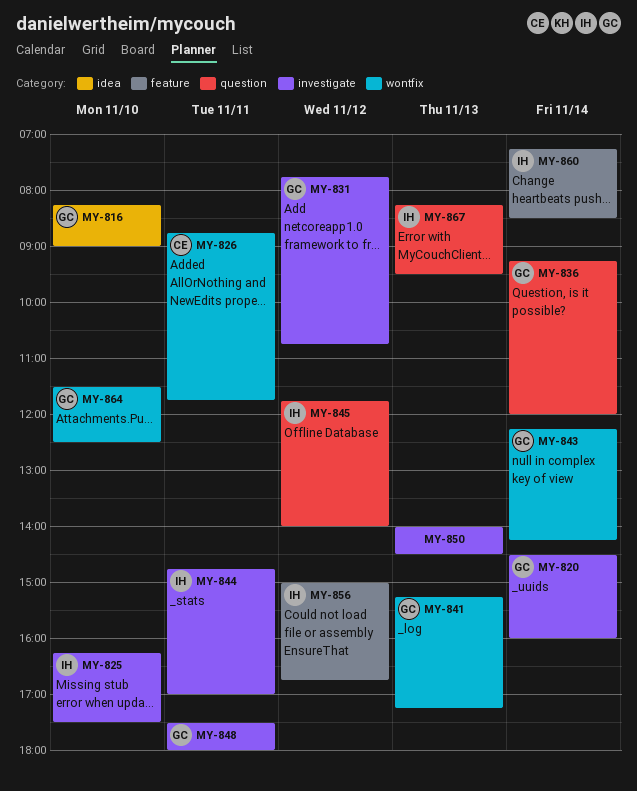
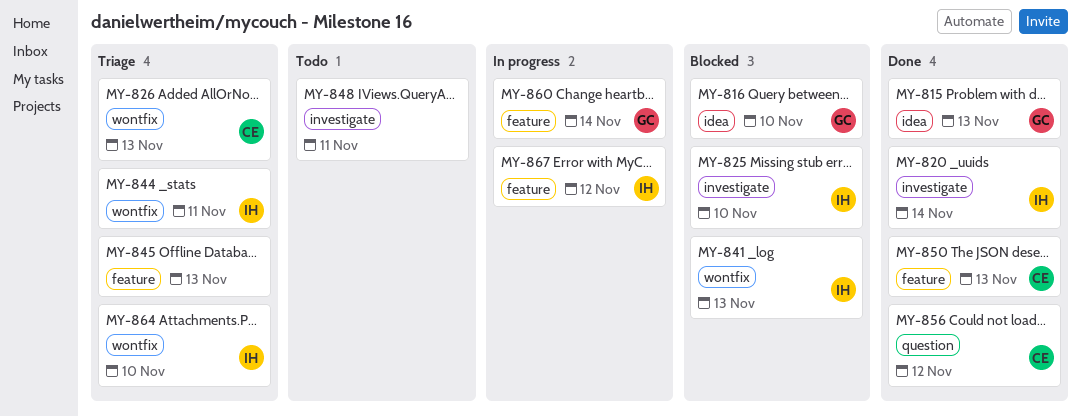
MY-815: none -> present
MY-820, owner: GC -> IH
MY-826, day: Nov 11 -> Nov 13
MY-831: present -> none
MY-836: present -> none
MY-841, owner: GC -> IH
MY-843: present -> none
MY-844, label: investigate -> wontfix
MY-845, owner: IH -> none
MY-845, label: question -> feature
MY-845, day: Nov 12 -> Nov 13
MY-848, owner: GC -> none
MY-850, owner: none -> CE
MY-850, label: investigate -> feature
MY-856, owner: IH -> CE
MY-856, label: feature -> question
MY-860, owner: IH -> GC
MY-864, owner: GC -> IH
MY-867, label: question -> feature
MY-867, day: Nov 13 -> Nov 12

